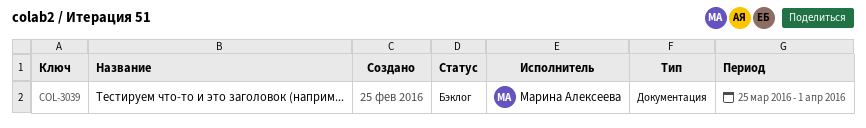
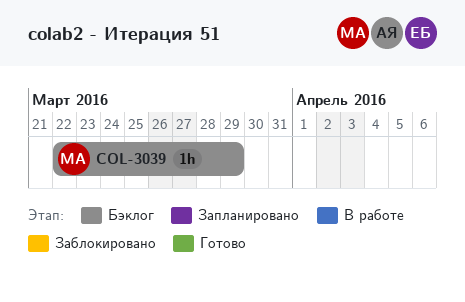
COL-3039, start: Mar 25 -> Mar 22
COL-3039, due: Apr 1 -> Mar 29

